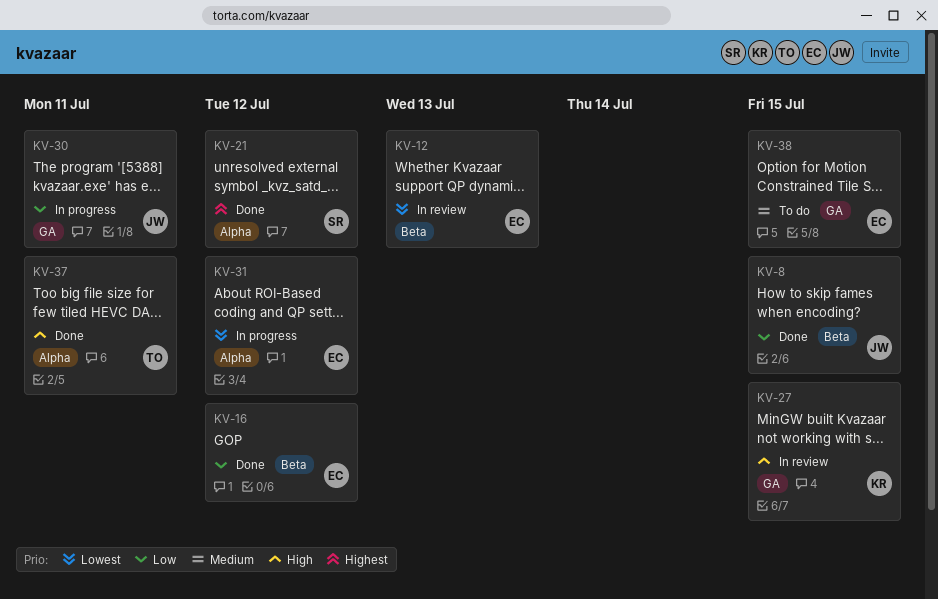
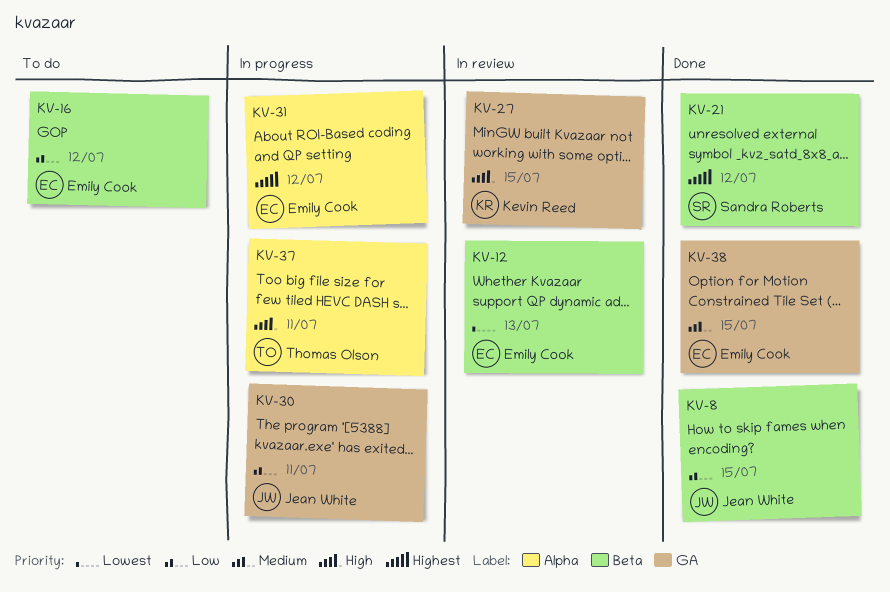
KV-16, status: Done -> To do
KV-21, label: Alpha -> Beta
KV-31, priority: Lowest -> Highest
KV-37, status: Done -> In progress
KV-38, status: To do -> Done

